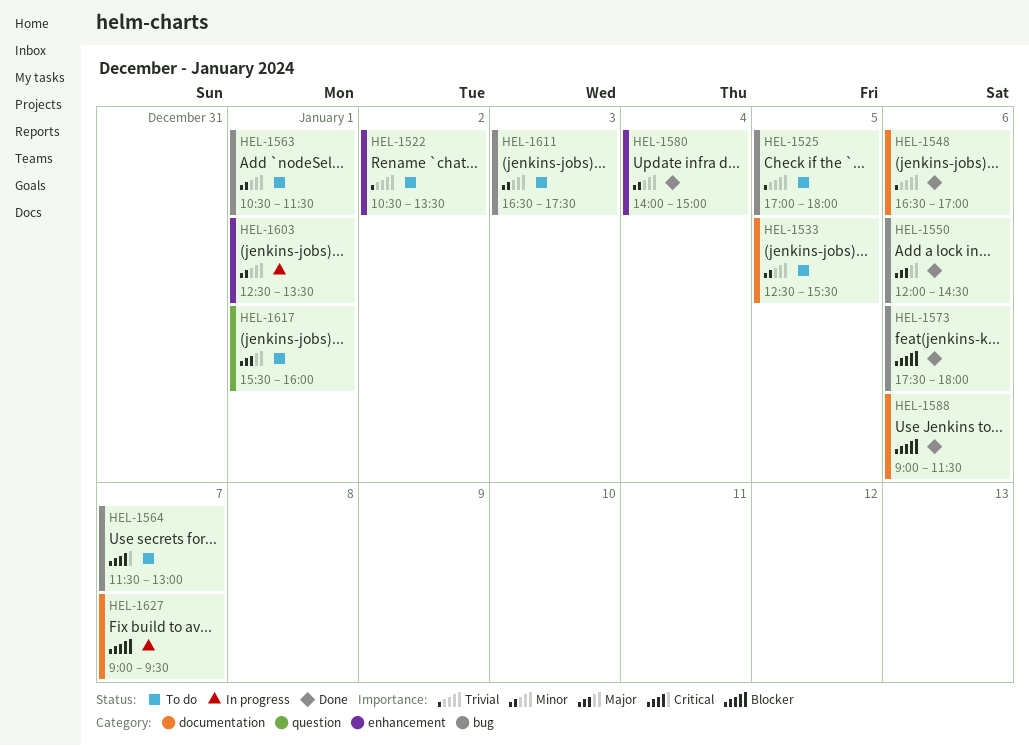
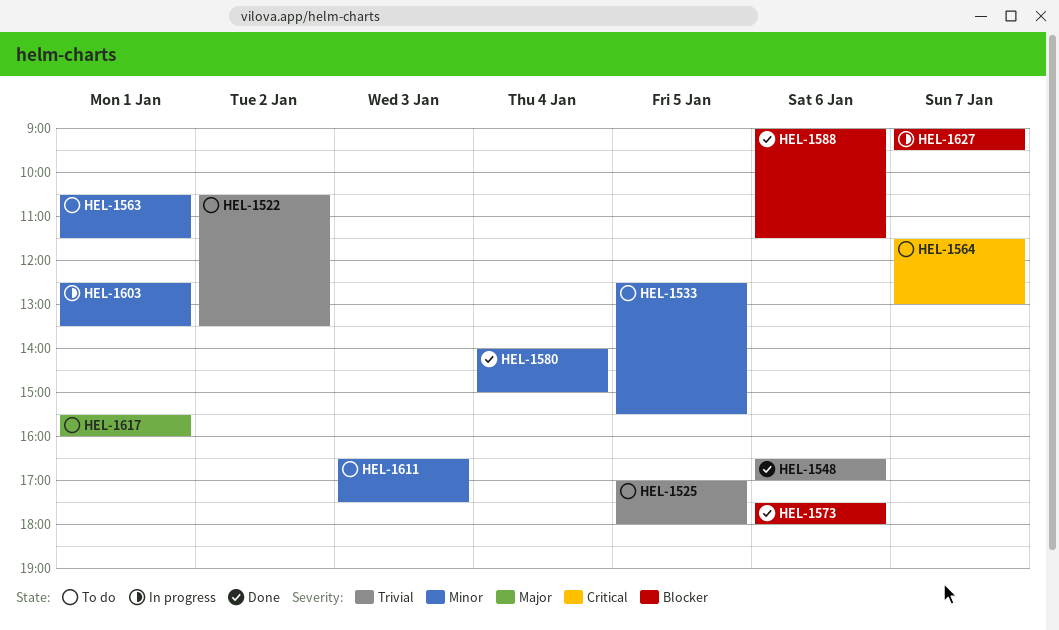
HEL-1550: present -> none

